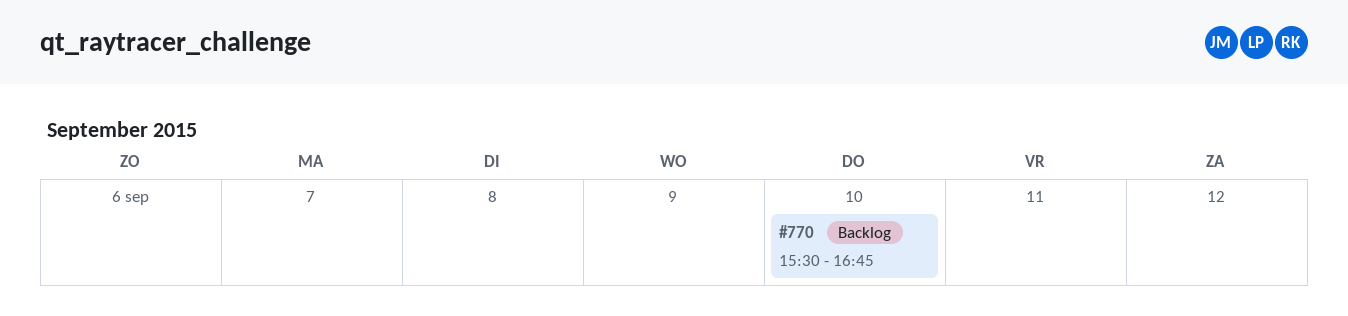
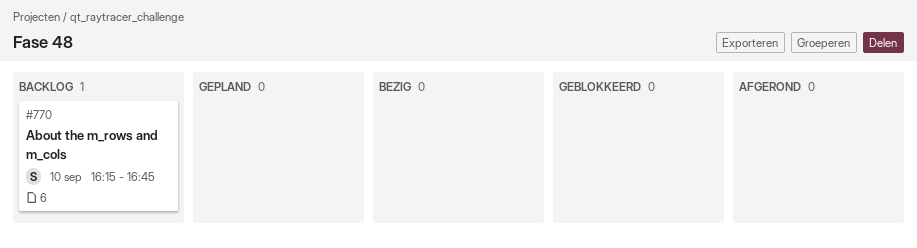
#770, begins: 15:30 -> 16:15

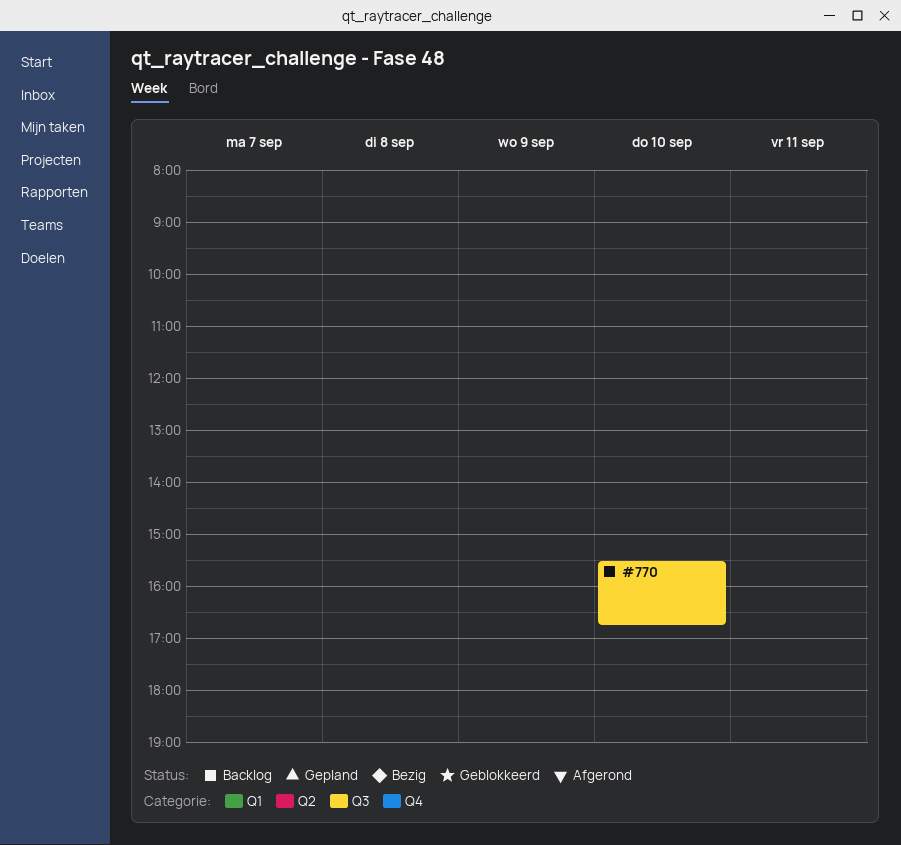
#770, begins: 16:15 -> 15:30

